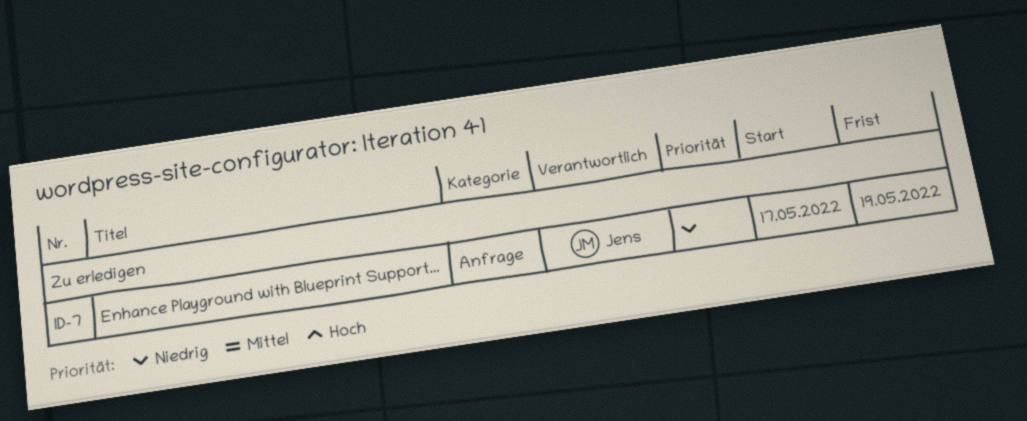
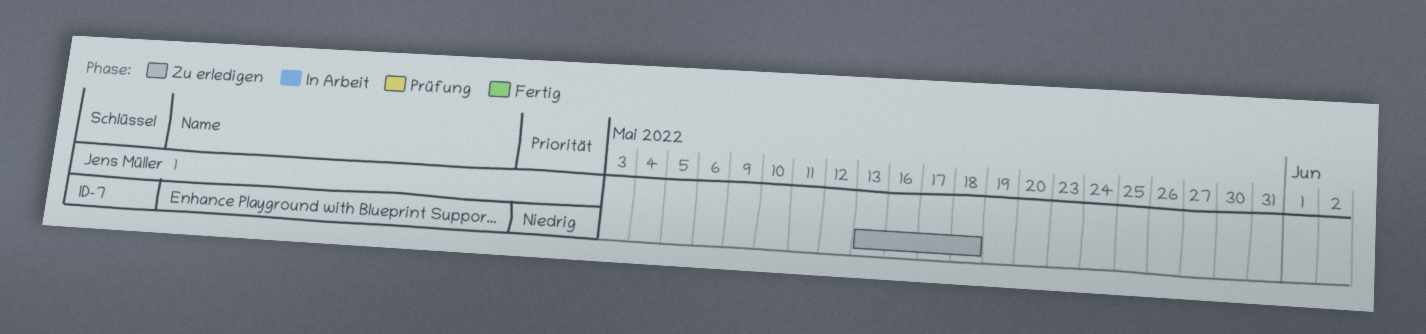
ID-7, start: May 17 -> May 13
ID-7, due: May 19 -> May 18

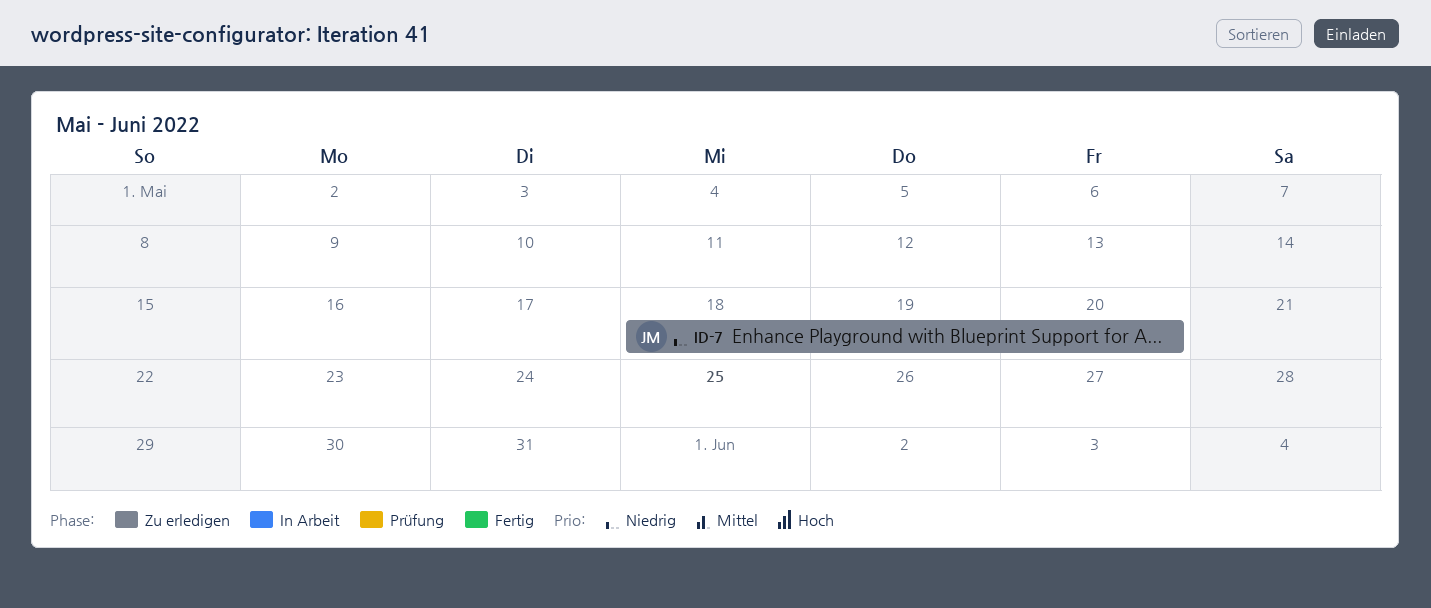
ID-7, start: May 13 -> May 18
ID-7, due: May 18 -> May 20

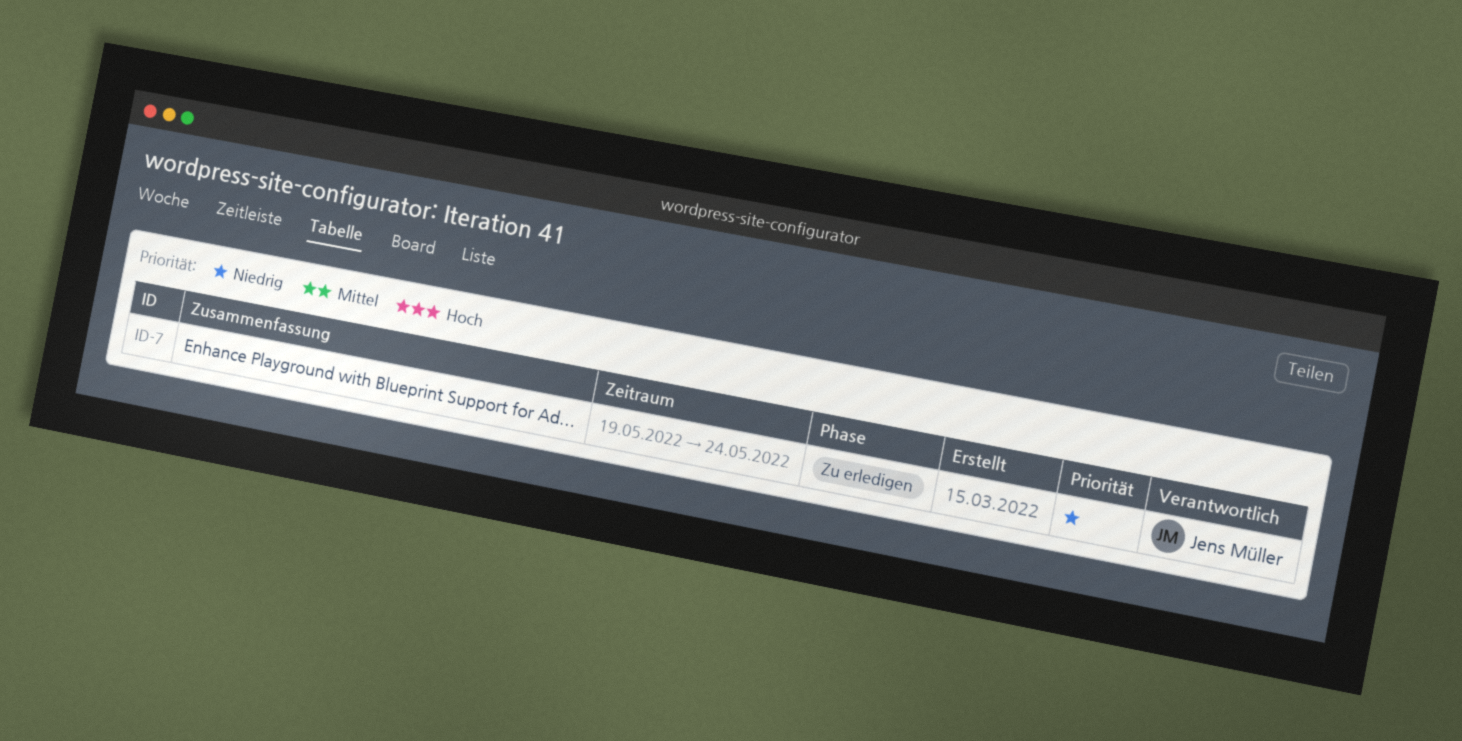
ID-7, start: May 18 -> May 19
ID-7, due: May 20 -> May 24

